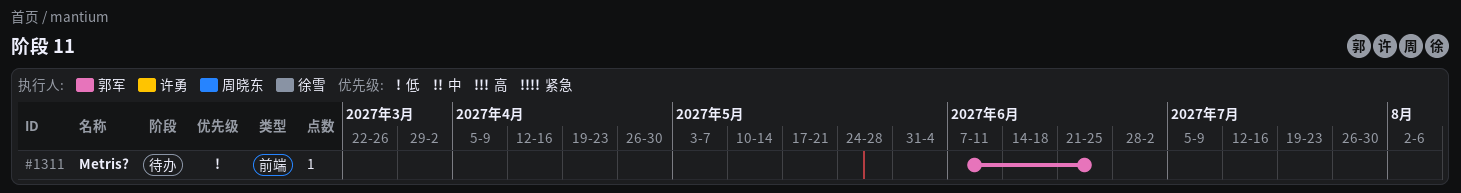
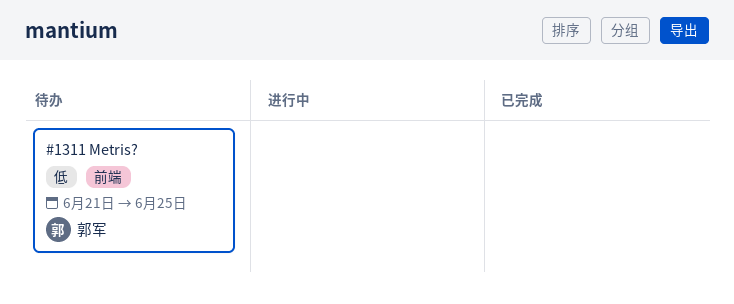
#1311, start: Jun 7 -> Jun 21

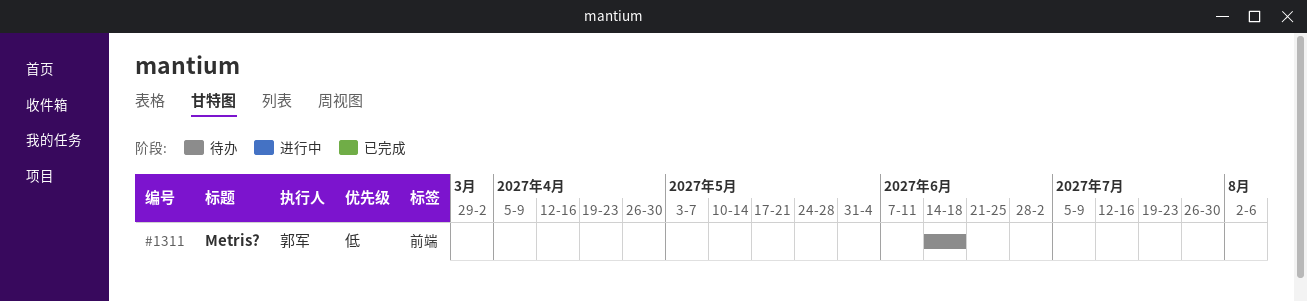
#1311, start: Jun 21 -> Jun 14
#1311, due: Jun 25 -> Jun 18

